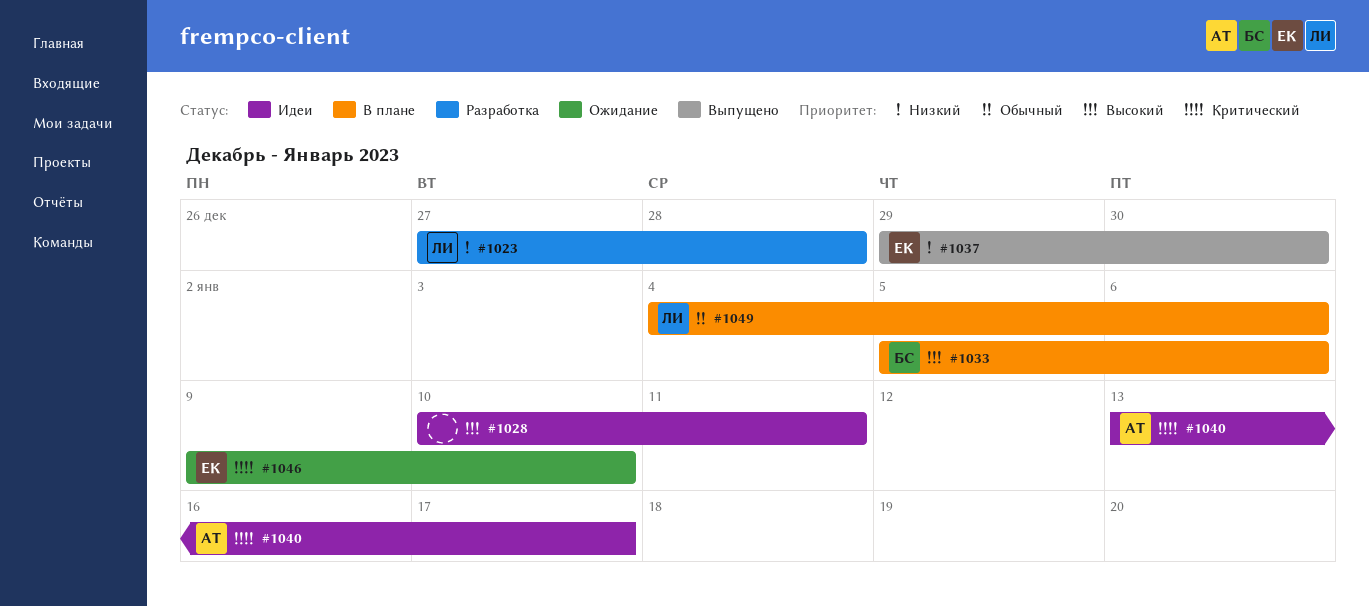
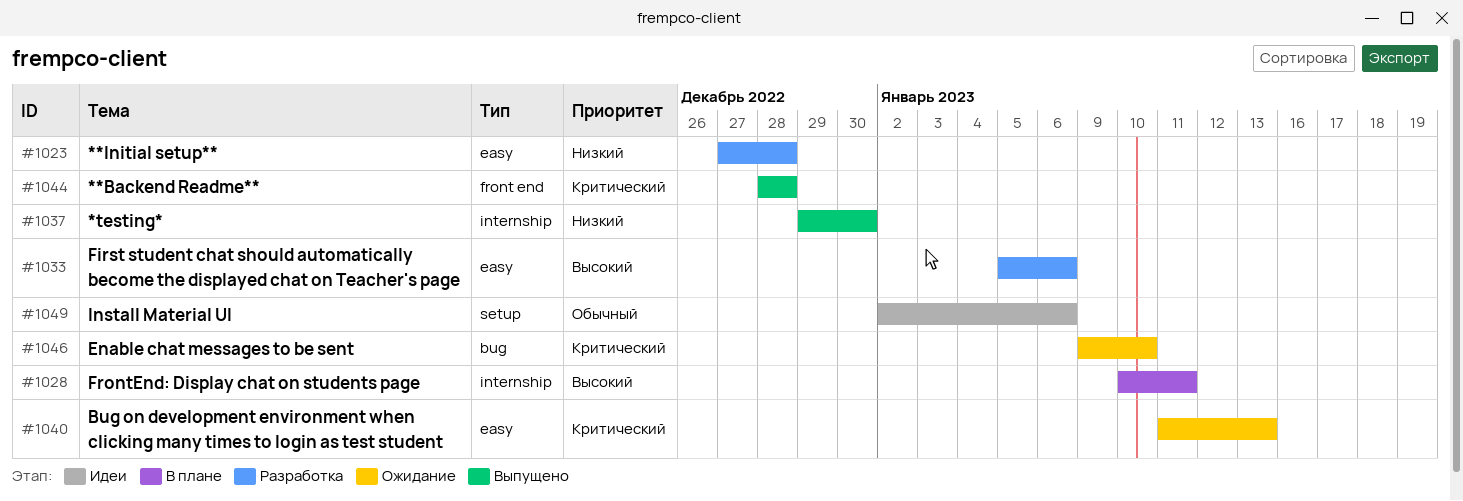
#1028, status: Идеи -> В плане
#1033, status: В плане -> Разработка
#1040, status: Идеи -> Ожидание
#1040, start: Jan 13 -> Jan 11
#1040, due: Jan 17 -> Jan 13
#1044: none -> present
#1049, status: В плане -> Идеи
#1049, start: Jan 4 -> Jan 2

